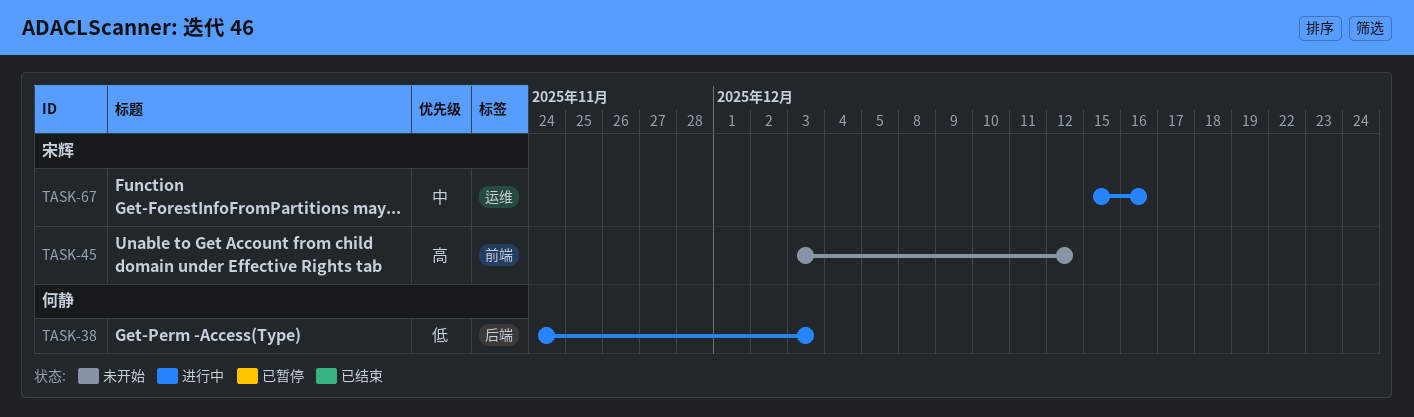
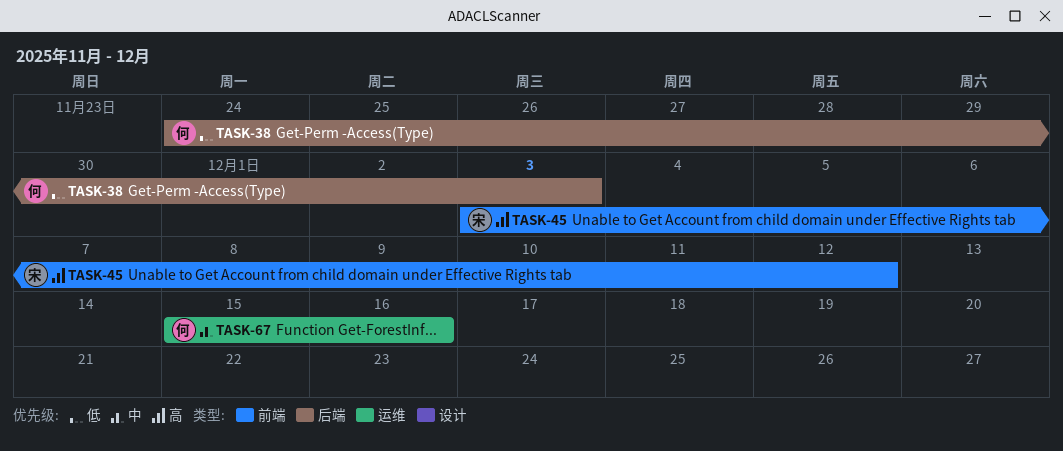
TASK-67, owner: 宋辉 -> 何静

